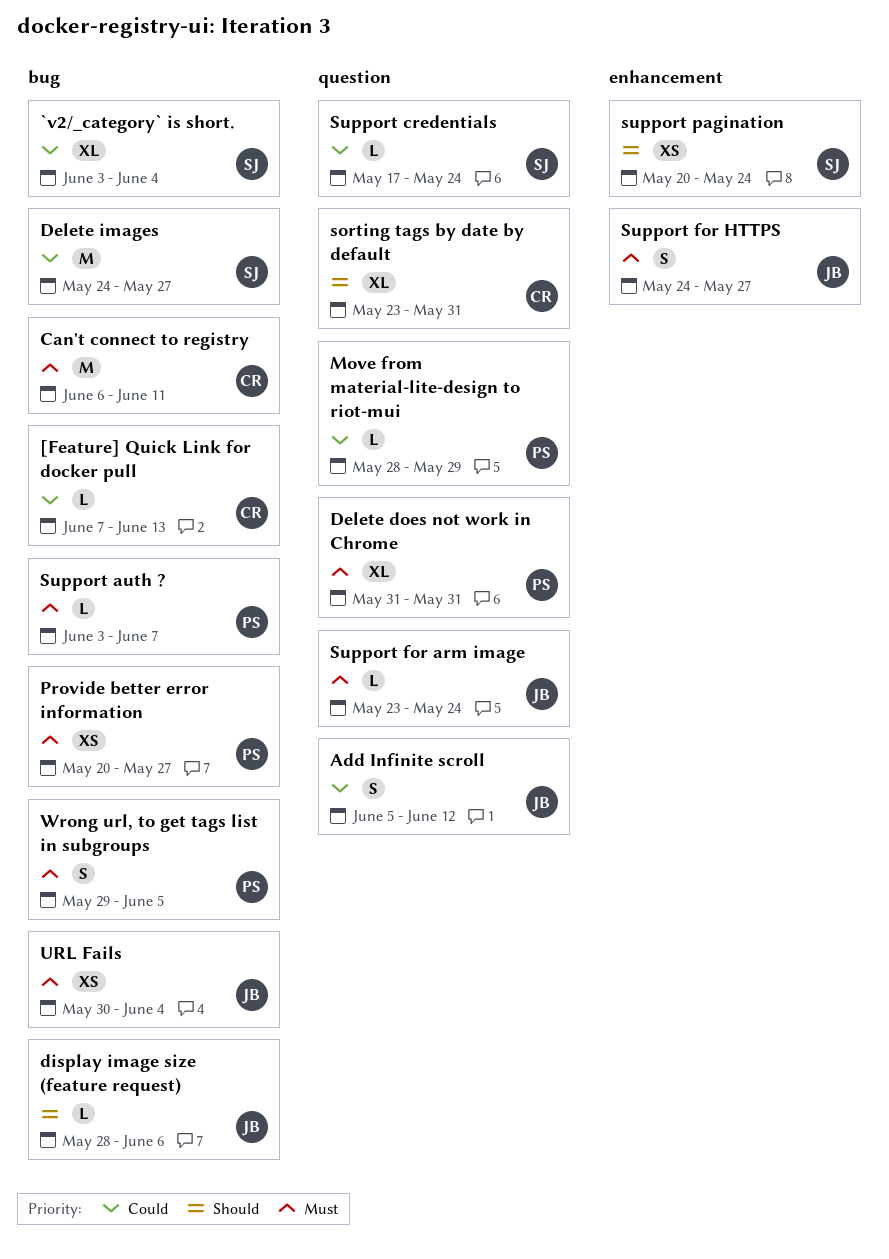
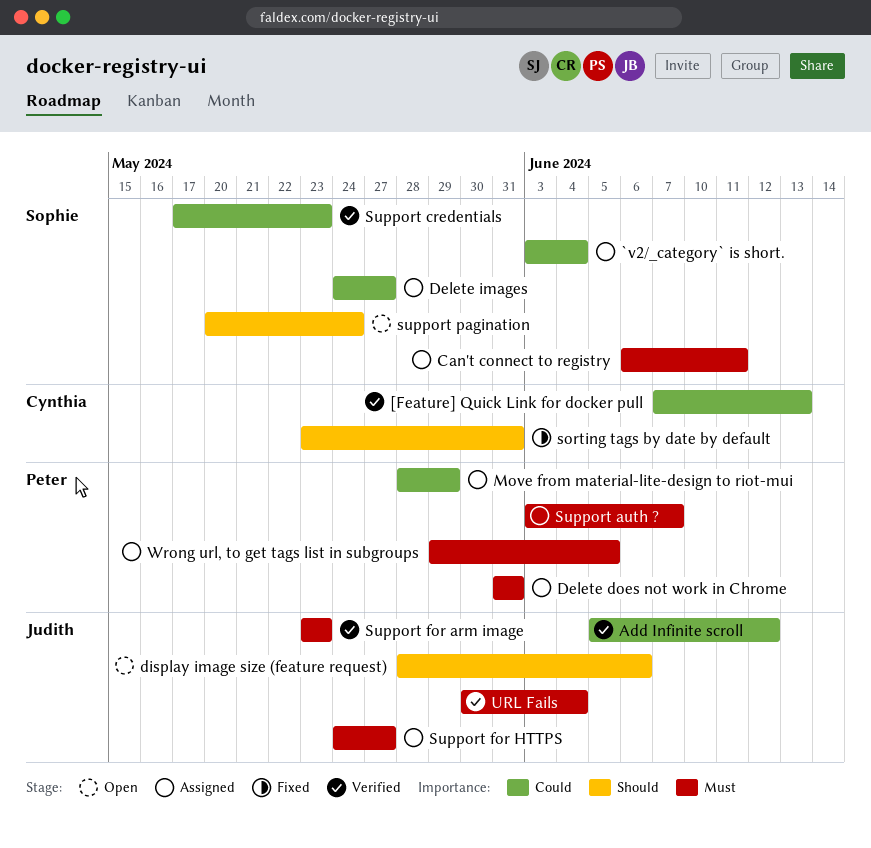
Can't connect to registry, owner: Cynthia -> Sophie
Provide better error information: present -> none
Support credentials, due: May 24 -> May 23
Support for arm image, due: May 24 -> May 23

